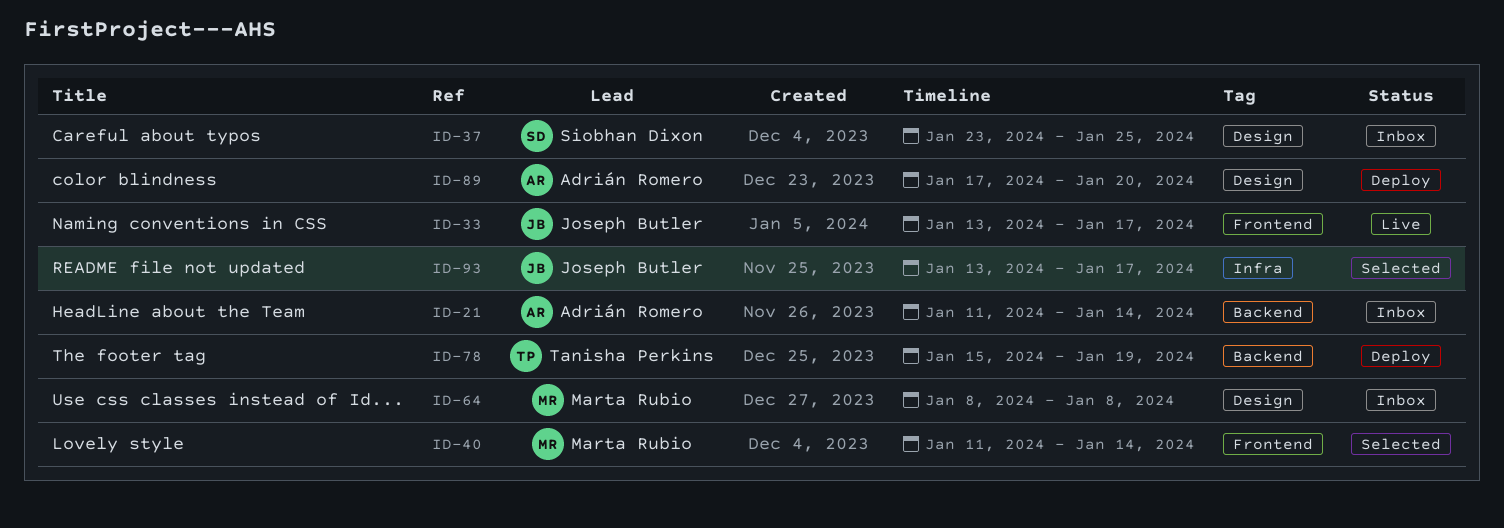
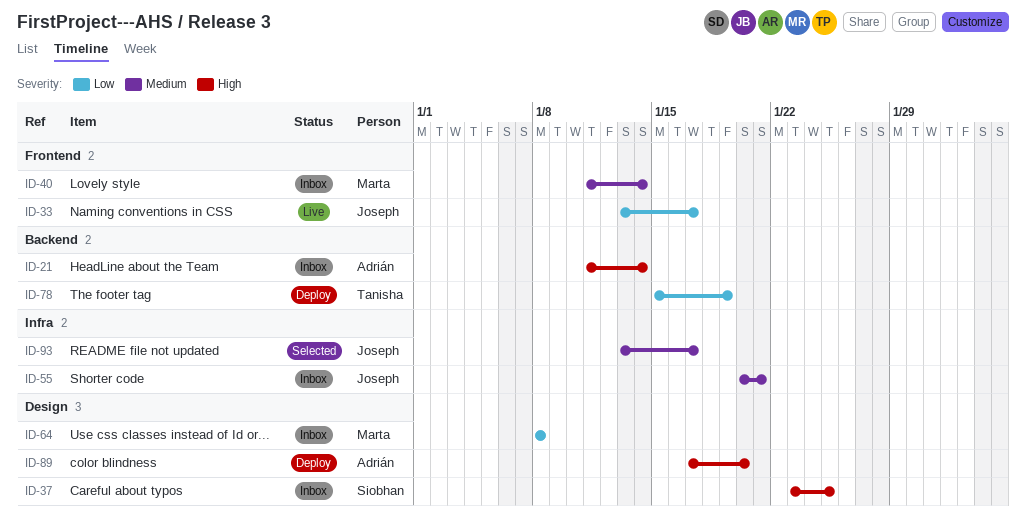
ID-40, status: Selected -> Inbox
ID-55: none -> present

